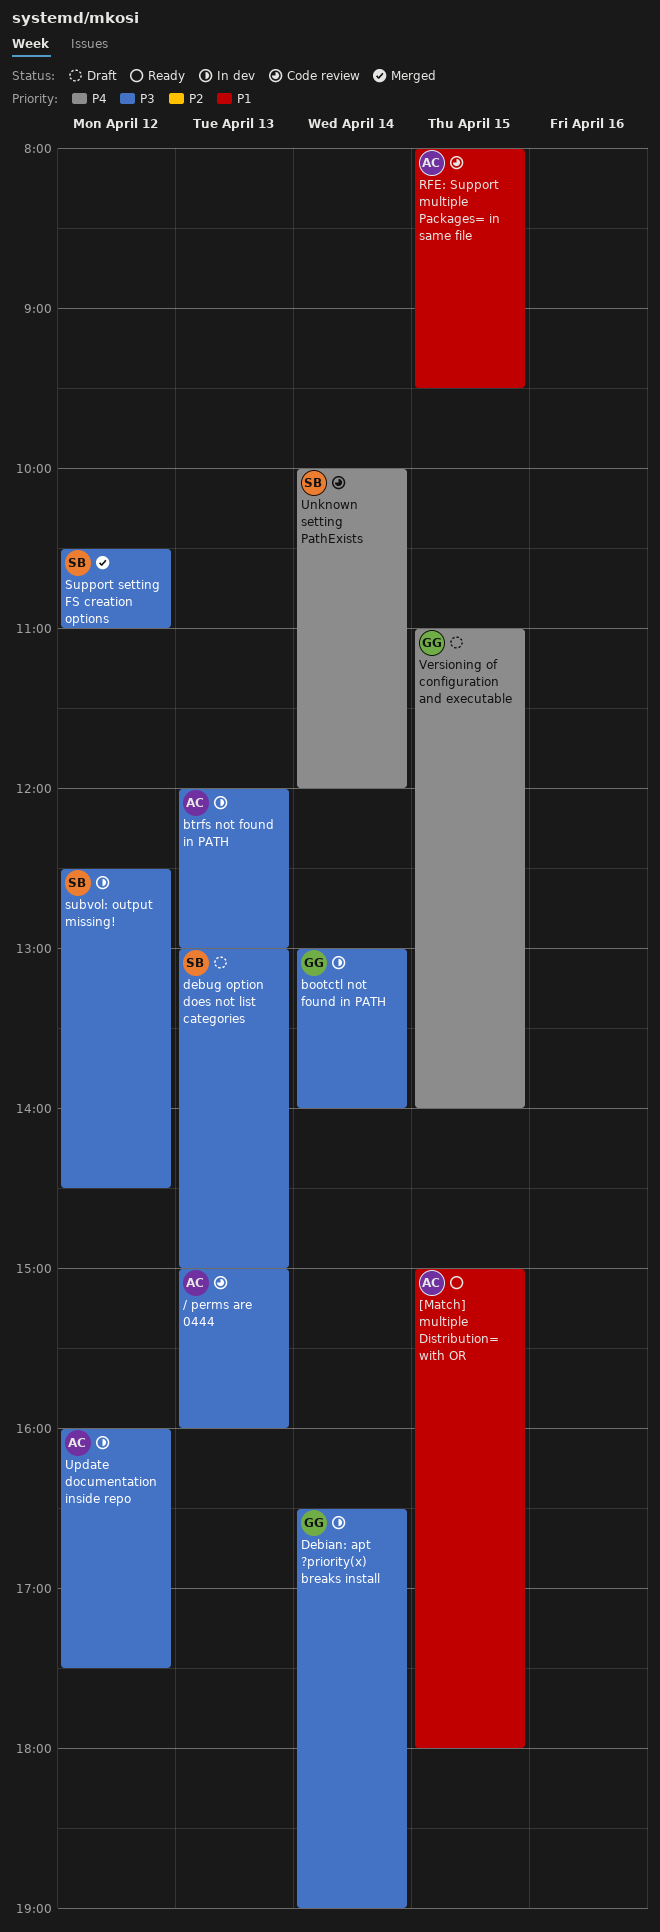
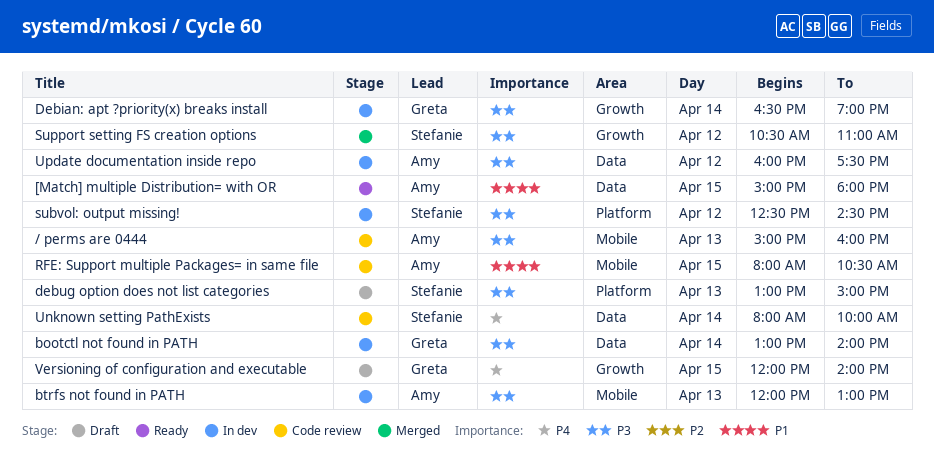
RFE: Support multiple Packages= in same file, ends: 09:30 -> 10:30
Unknown setting PathExists, begins: 10:00 -> 08:00
Unknown setting PathExists, ends: 12:00 -> 10:00
Versioning of configuration and executable, begins: 11:00 -> 12:00

